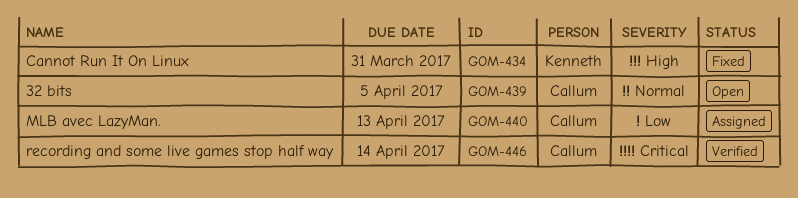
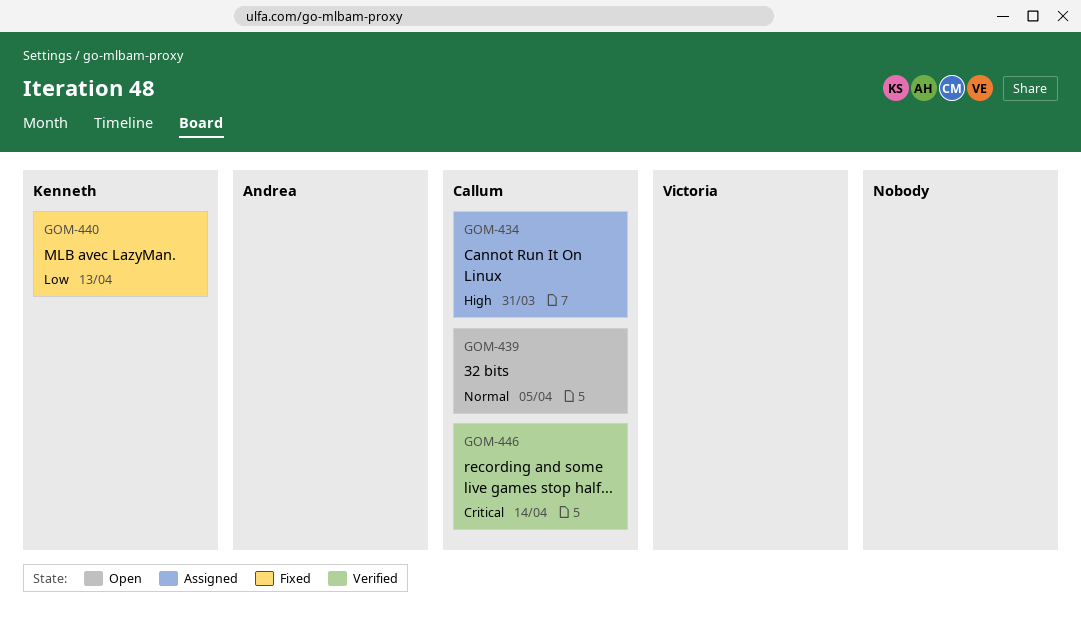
GOM-434, status: Fixed -> Assigned
GOM-434, owner: Kenneth -> Callum
GOM-440, status: Assigned -> Fixed
GOM-440, owner: Callum -> Kenneth

